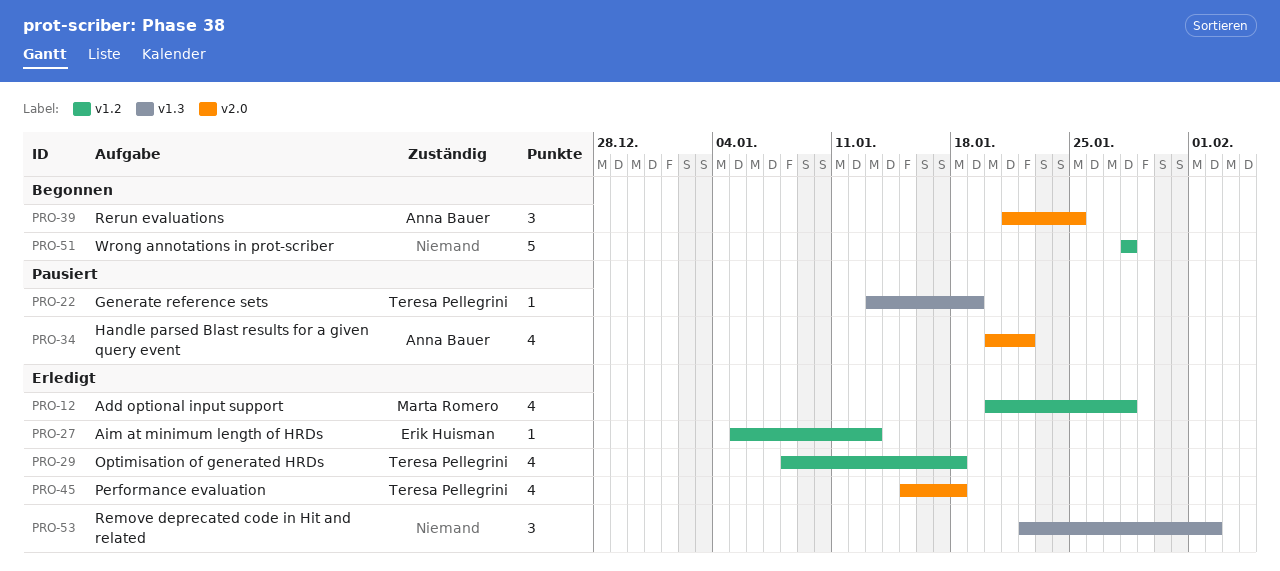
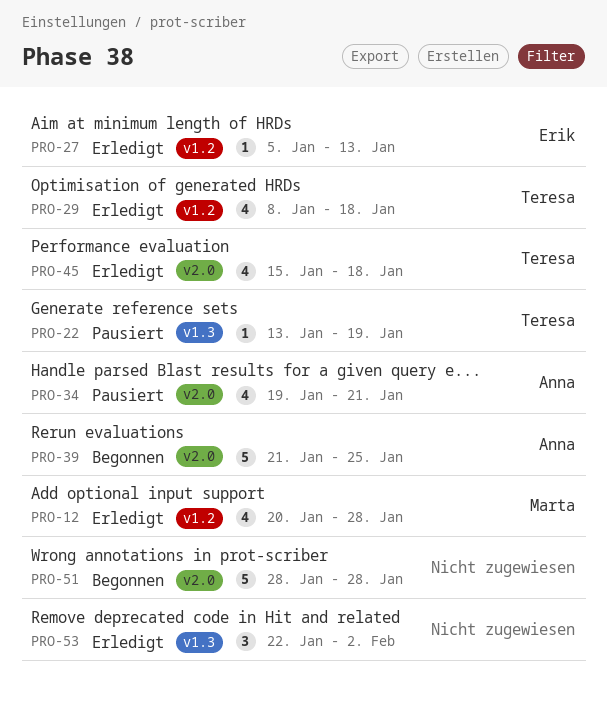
PRO-34, start: Jan 20 -> Jan 19
PRO-34, due: Jan 22 -> Jan 21
PRO-39, estimate: 3 -> 5
PRO-51, label: v1.2 -> v2.0

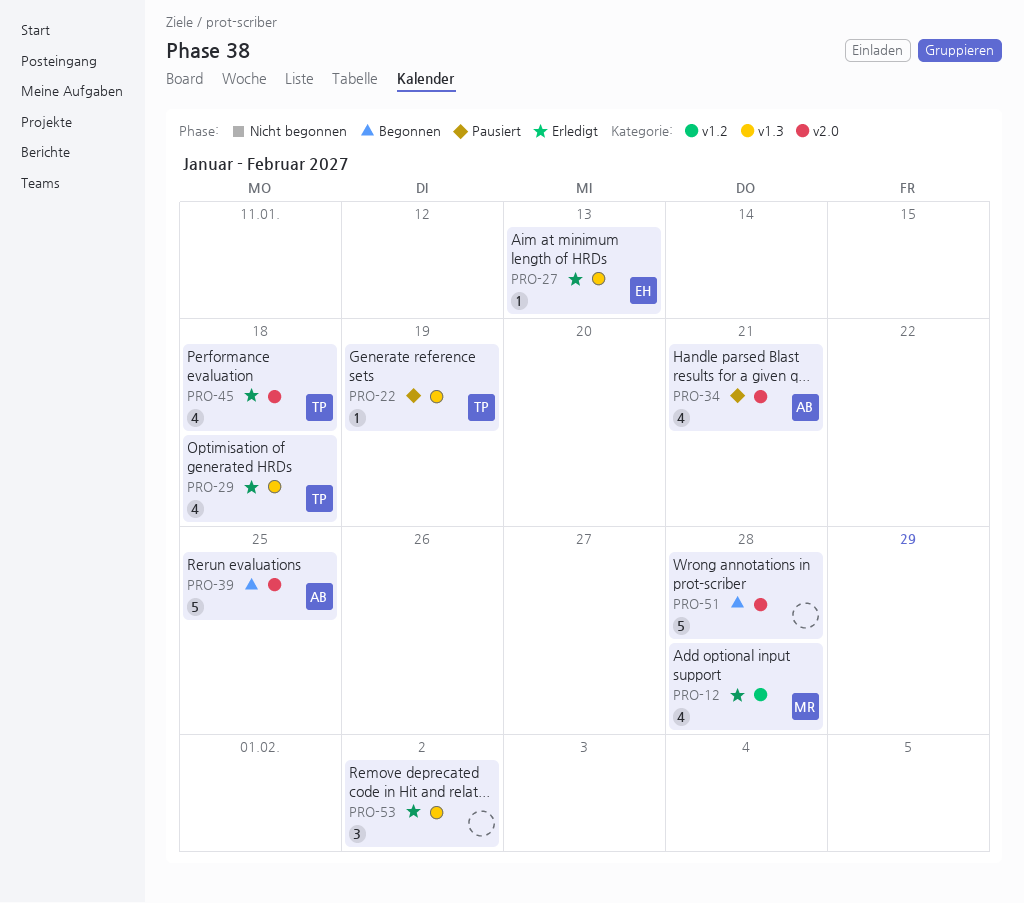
PRO-27, label: v1.2 -> v1.3
PRO-29, label: v1.2 -> v1.3

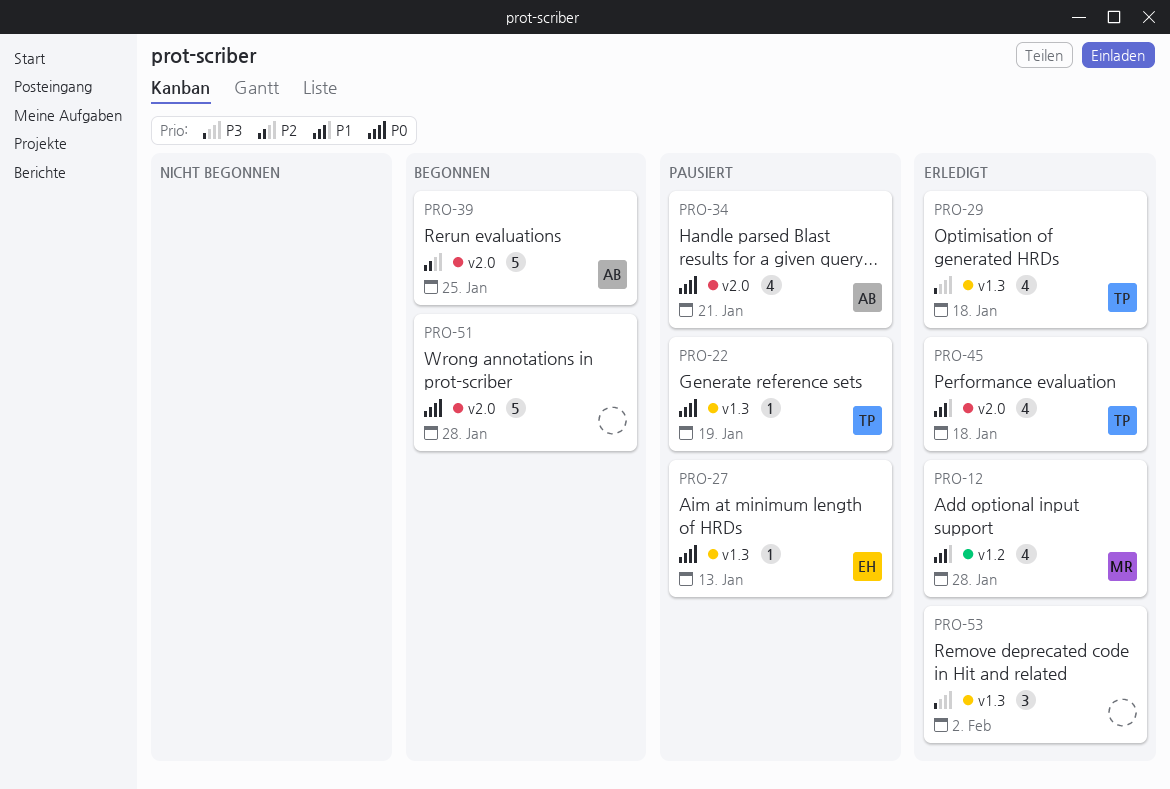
PRO-27, status: Erledigt -> Pausiert

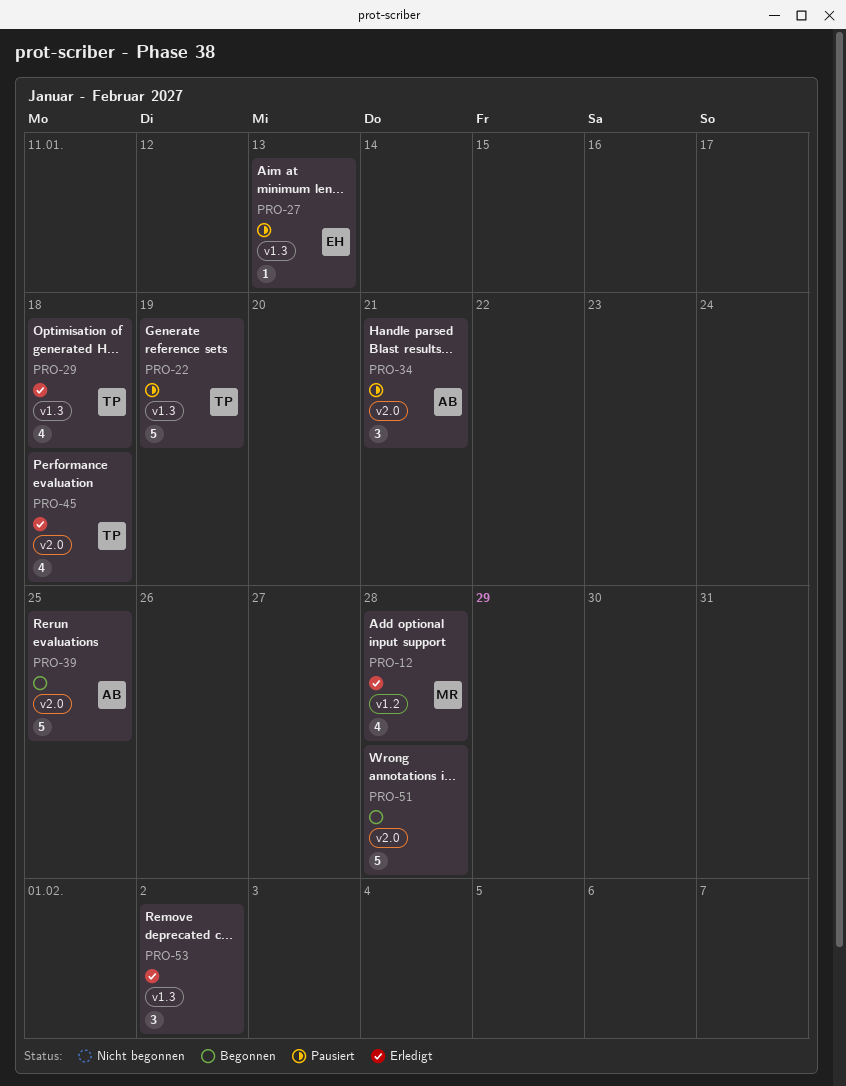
PRO-22, estimate: 1 -> 5
PRO-34, estimate: 4 -> 3

